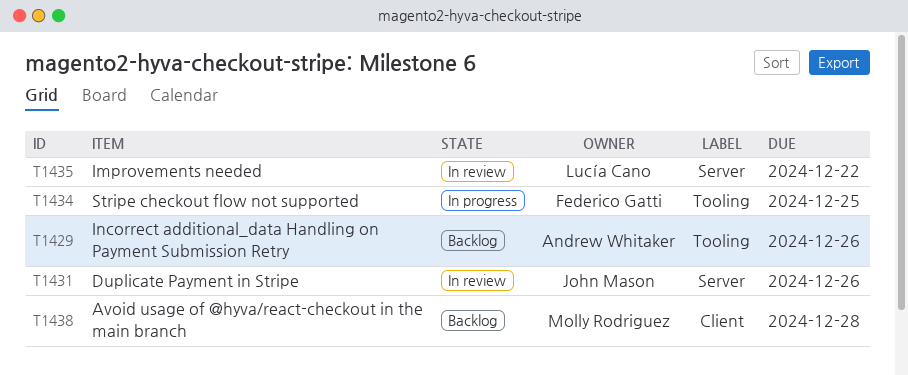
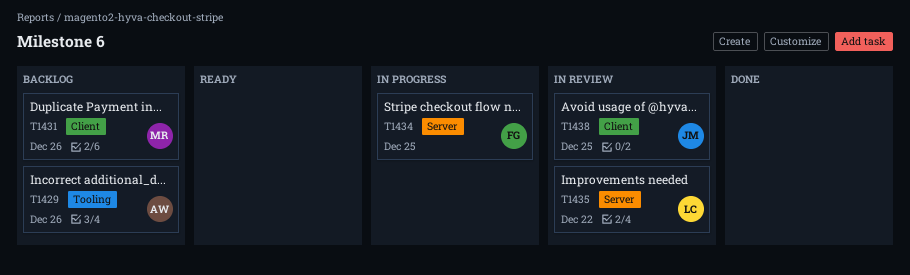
T1431, status: In review -> Backlog
T1431, owner: John Mason -> Molly Rodriguez
T1431, label: Server -> Client
T1434, label: Tooling -> Server
T1438, status: Backlog -> In review
T1438, owner: Molly Rodriguez -> John Mason
T1438, due: Dec 28 -> Dec 25

